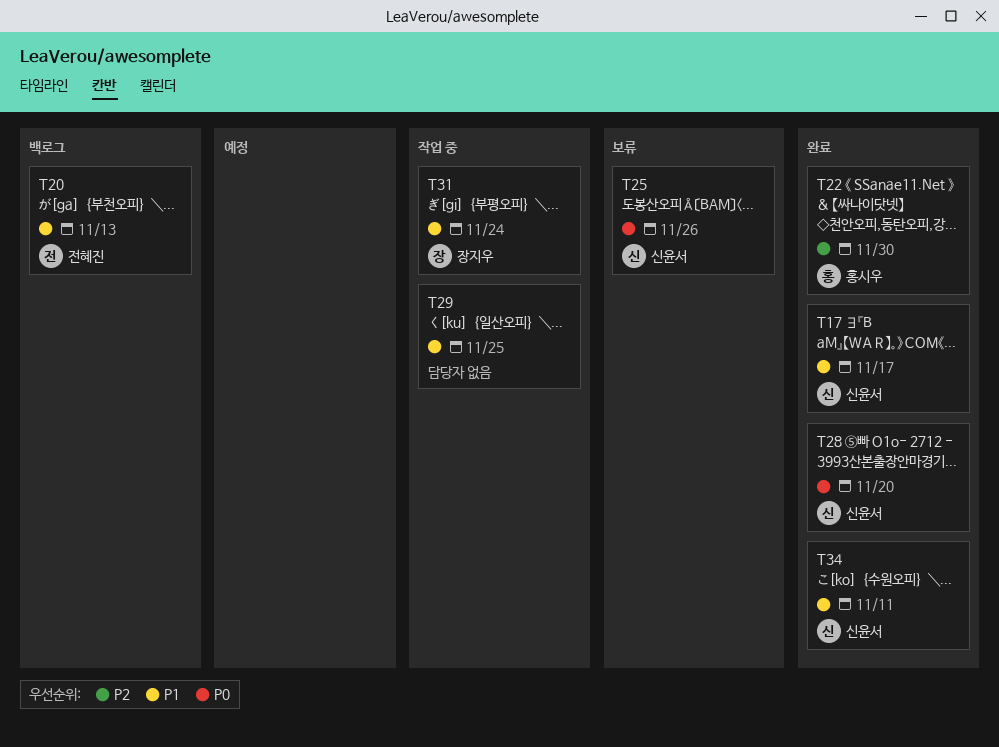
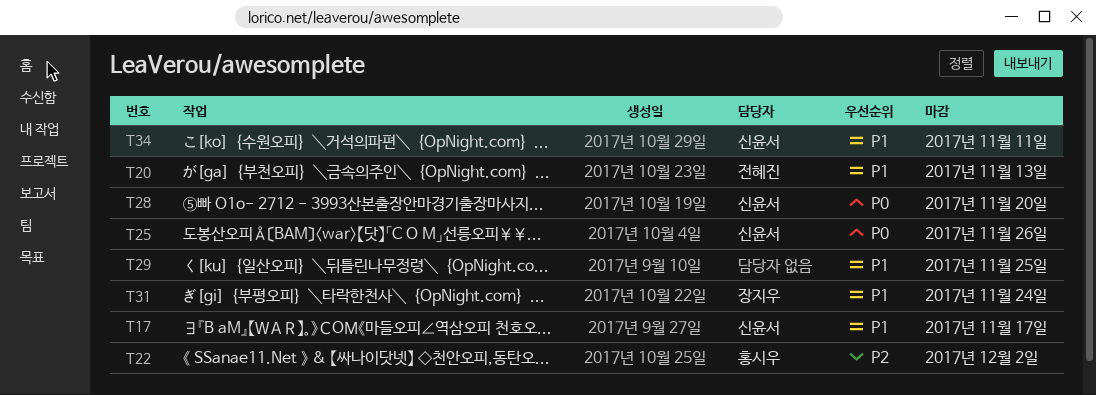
T22, due: Nov 30 -> Dec 2

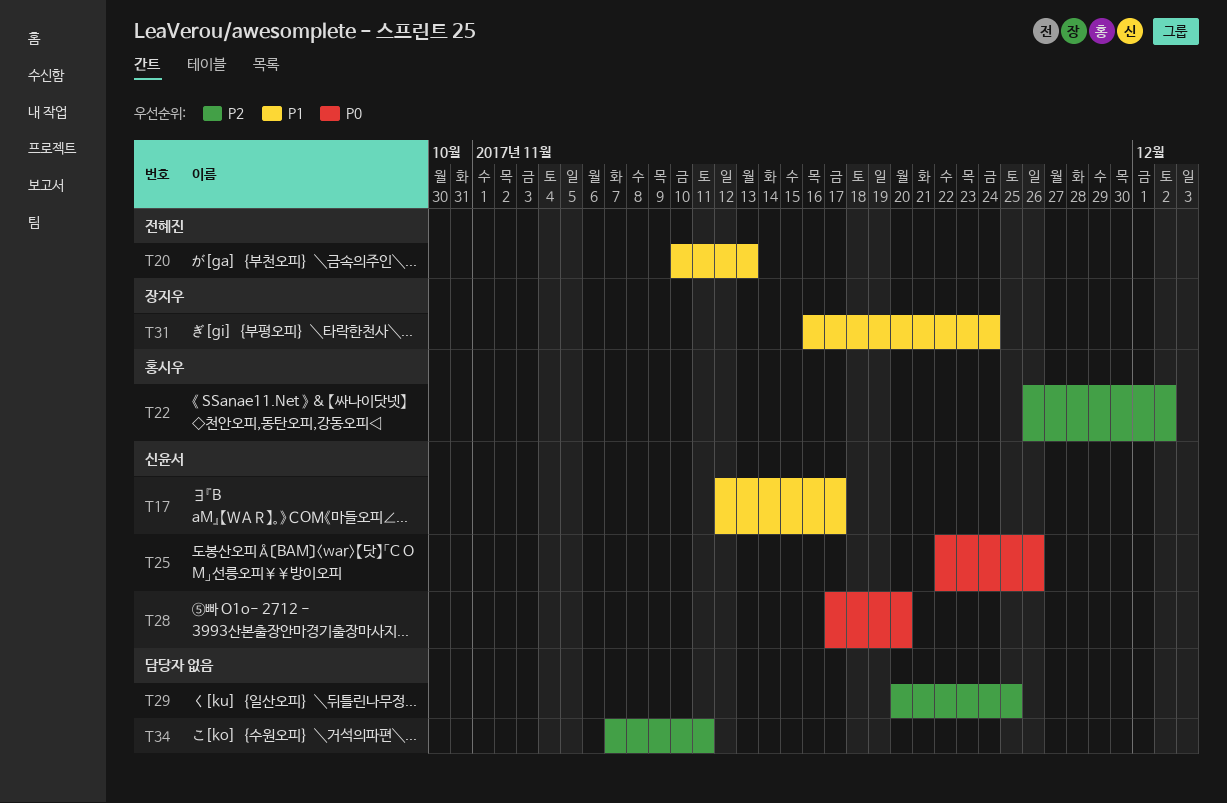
T29, priority: P1 -> P2
T34, owner: 신윤서 -> none
T34, priority: P1 -> P2

